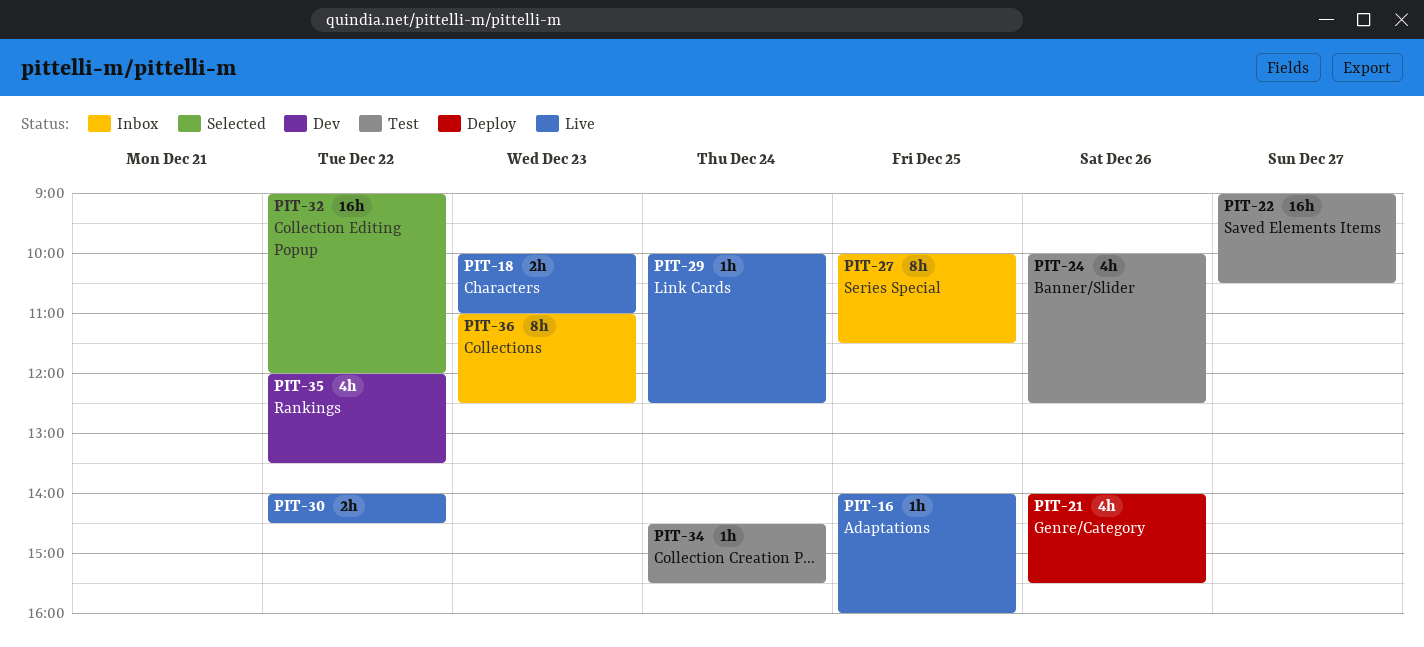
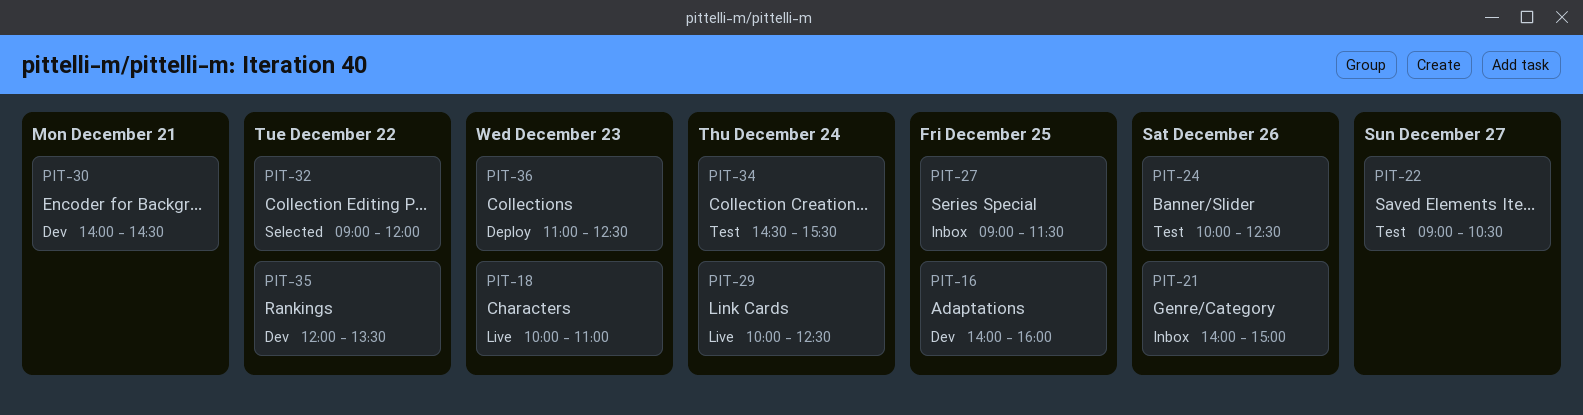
PIT-16, status: Live -> Dev
PIT-21, status: Deploy -> Inbox
PIT-21, ends: 15:30 -> 15:00
PIT-27, begins: 10:00 -> 09:00
PIT-30, status: Live -> Dev
PIT-30, day: Dec 22 -> Dec 21
PIT-36, status: Inbox -> Deploy

